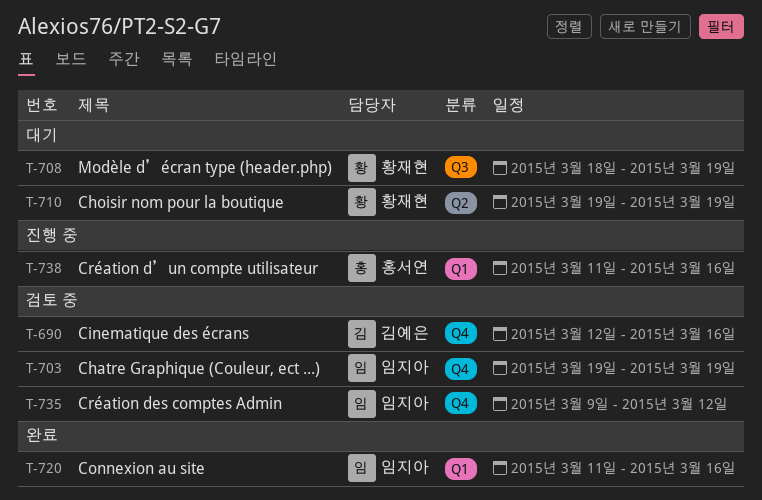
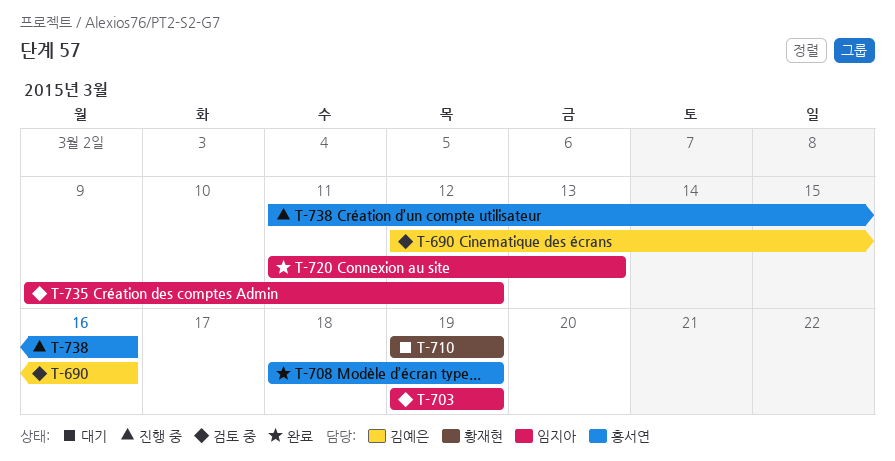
T-708, status: 대기 -> 완료
T-708, owner: 황재현 -> 홍서연
T-720, due: Mar 16 -> Mar 13

